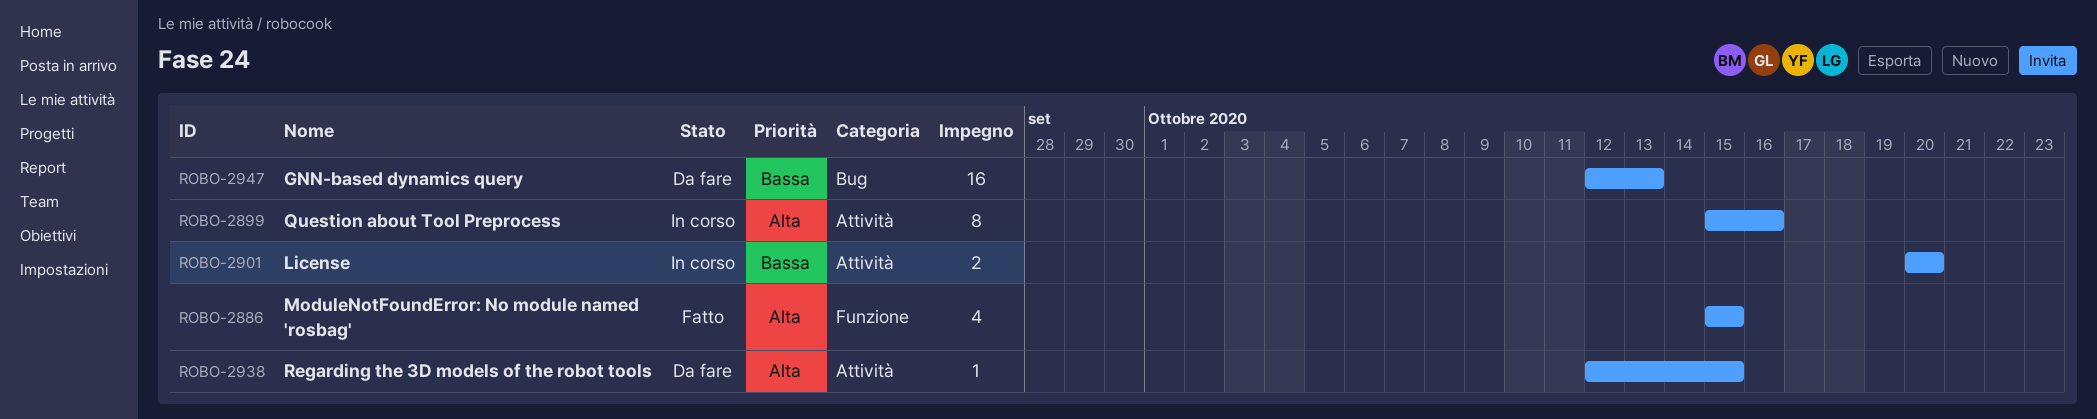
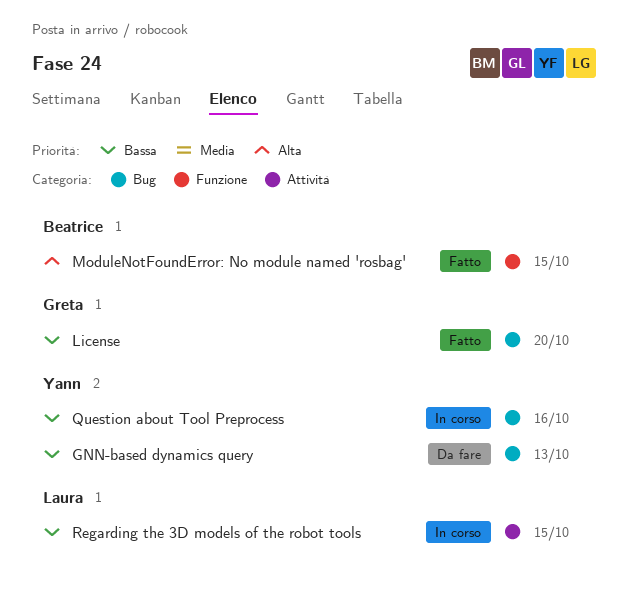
License, status: In corso -> Fatto
License, label: Attività -> Bug
Question about Tool Preprocess, priority: Alta -> Bassa
Question about Tool Preprocess, label: Attività -> Bug
Regarding the 3D models of the robot tools, status: Da fare -> In corso
Regarding the 3D models of the robot tools, priority: Alta -> Bassa

